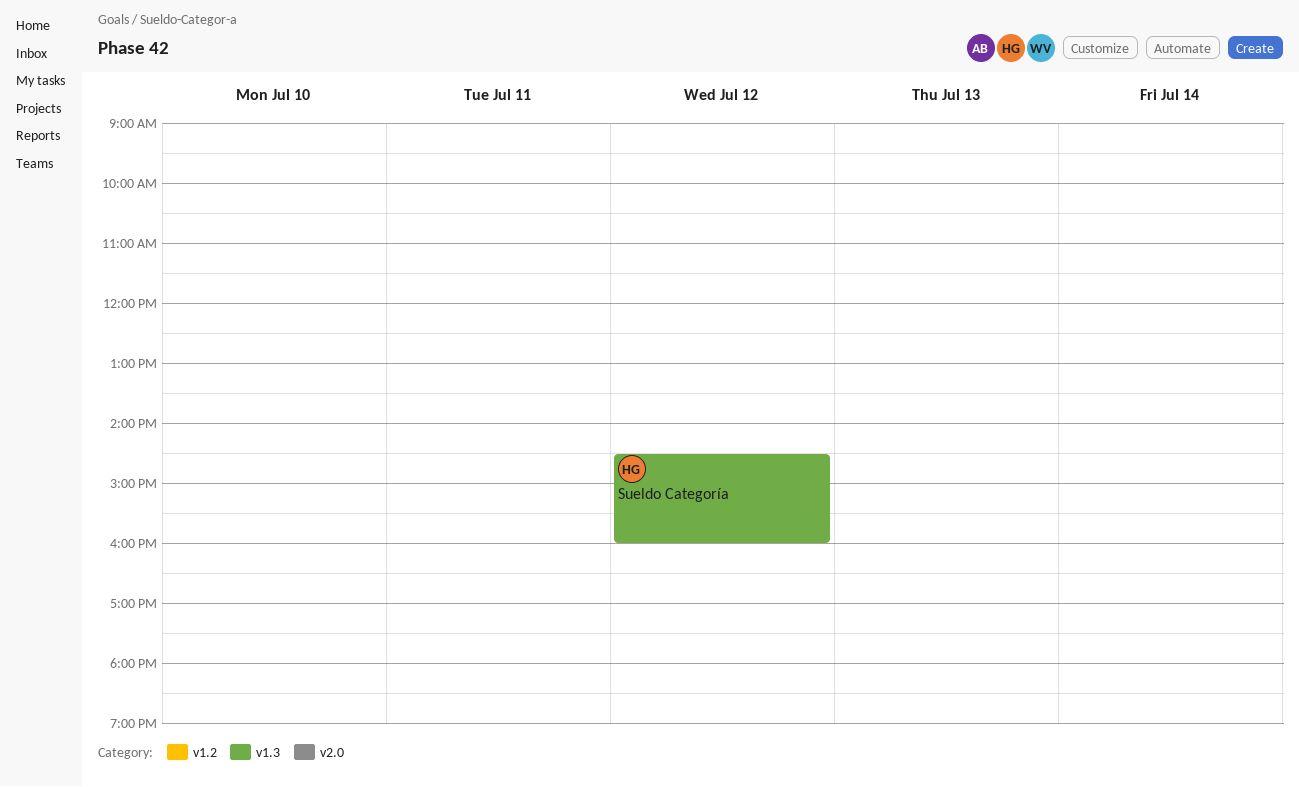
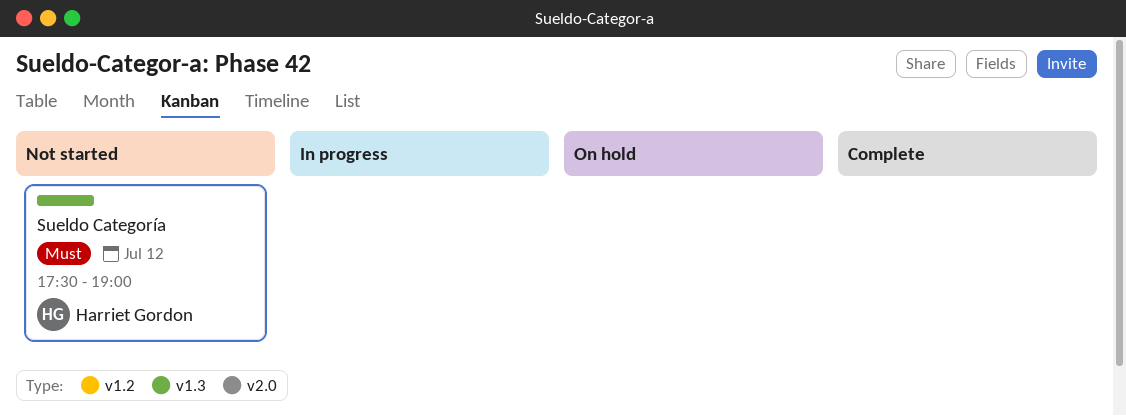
Sueldo Categoría, begins: 14:30 -> 17:30
Sueldo Categoría, ends: 16:00 -> 19:00

